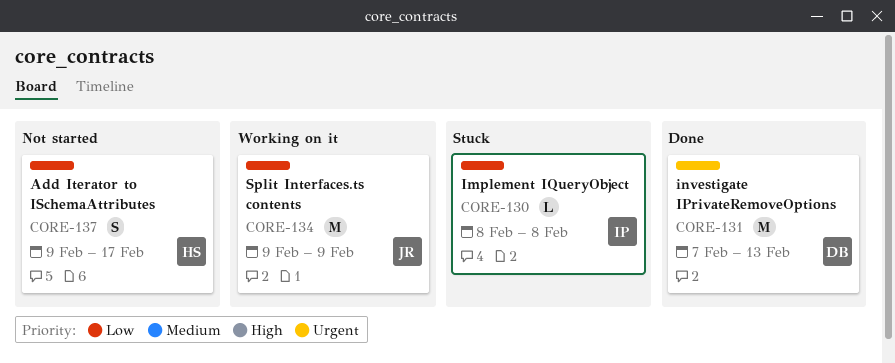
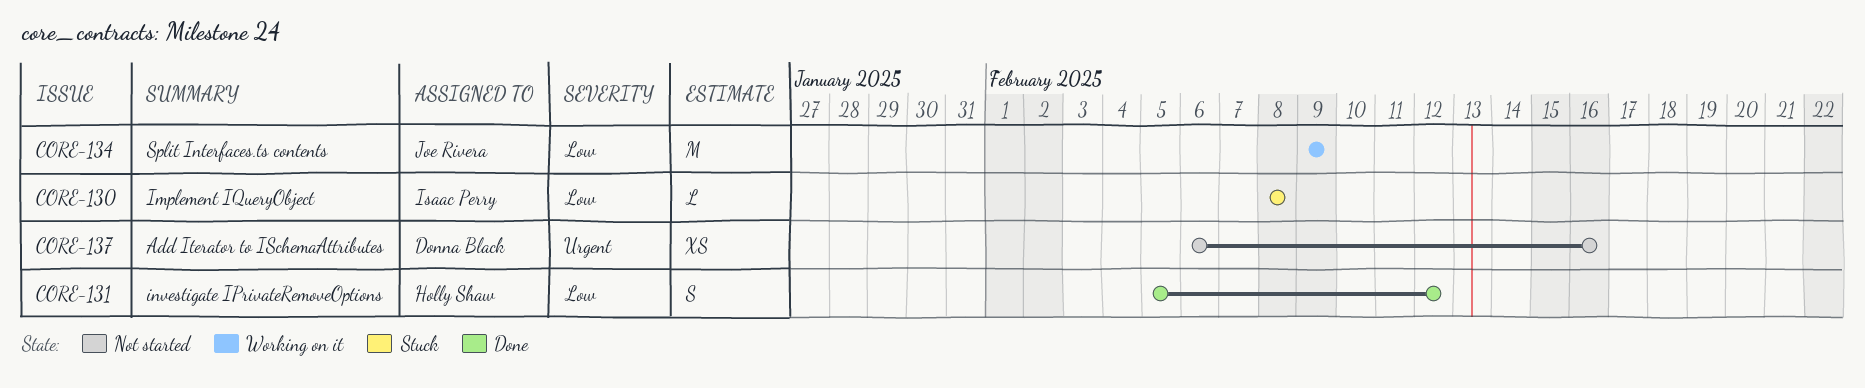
CORE-131, owner: Donna Black -> Holly Shaw
CORE-131, priority: Urgent -> Low
CORE-131, estimate: M -> S
CORE-131, start: Feb 7 -> Feb 5
CORE-131, due: Feb 13 -> Feb 12
CORE-137, owner: Holly Shaw -> Donna Black
CORE-137, priority: Low -> Urgent
CORE-137, estimate: S -> XS
CORE-137, start: Feb 9 -> Feb 6
CORE-137, due: Feb 17 -> Feb 16

